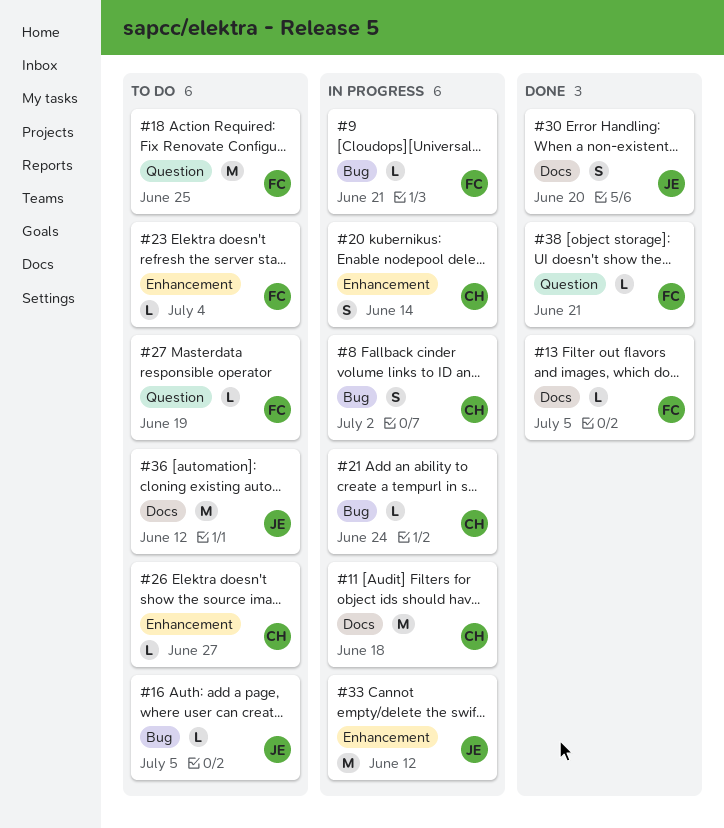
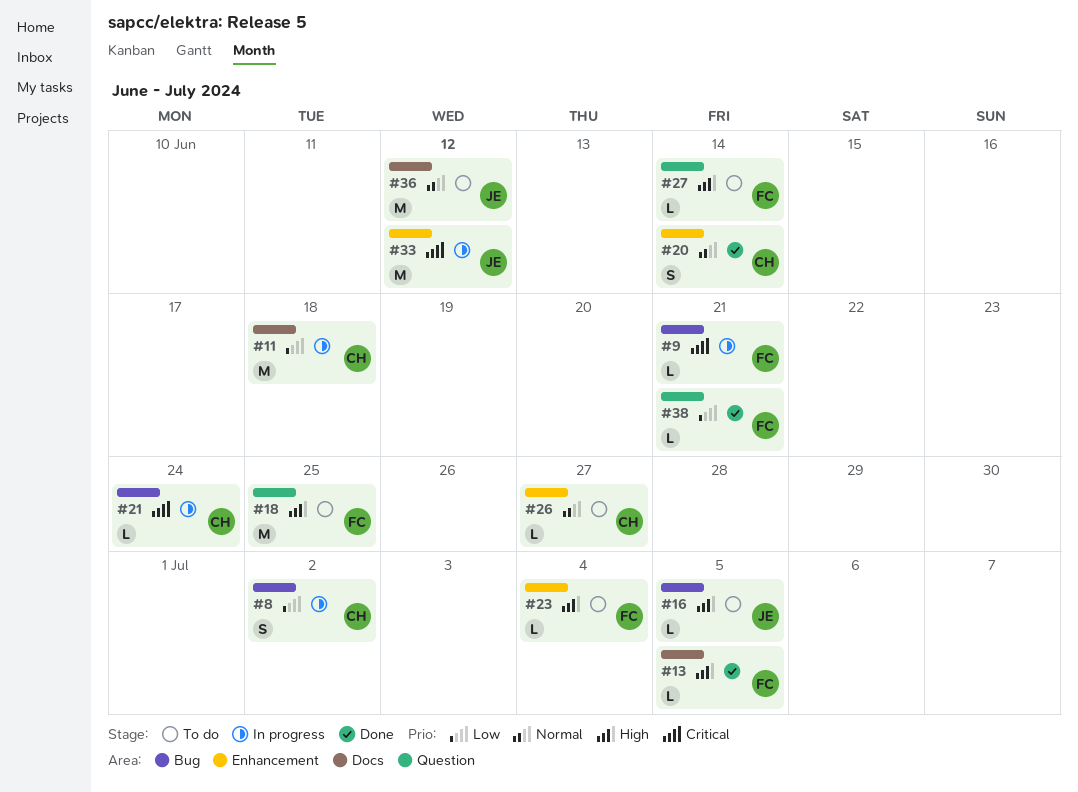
#20, status: In progress -> Done
#27, due: Jun 19 -> Jun 14
#30: present -> none

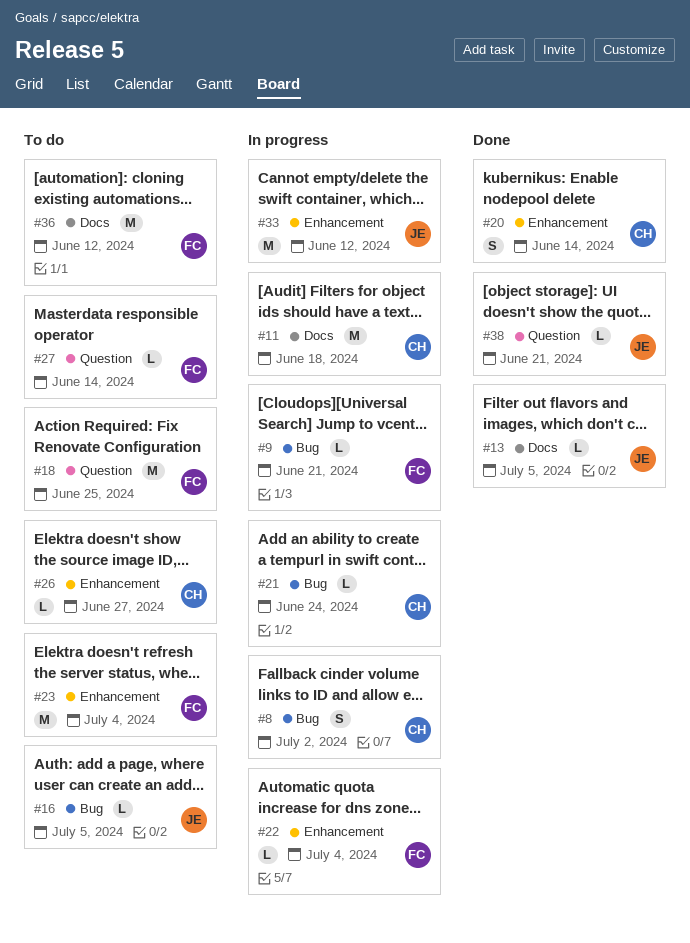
#13, owner: FC -> JE
#22: none -> present
#23, estimate: L -> M
#36, owner: JE -> FC
#38, owner: FC -> JE

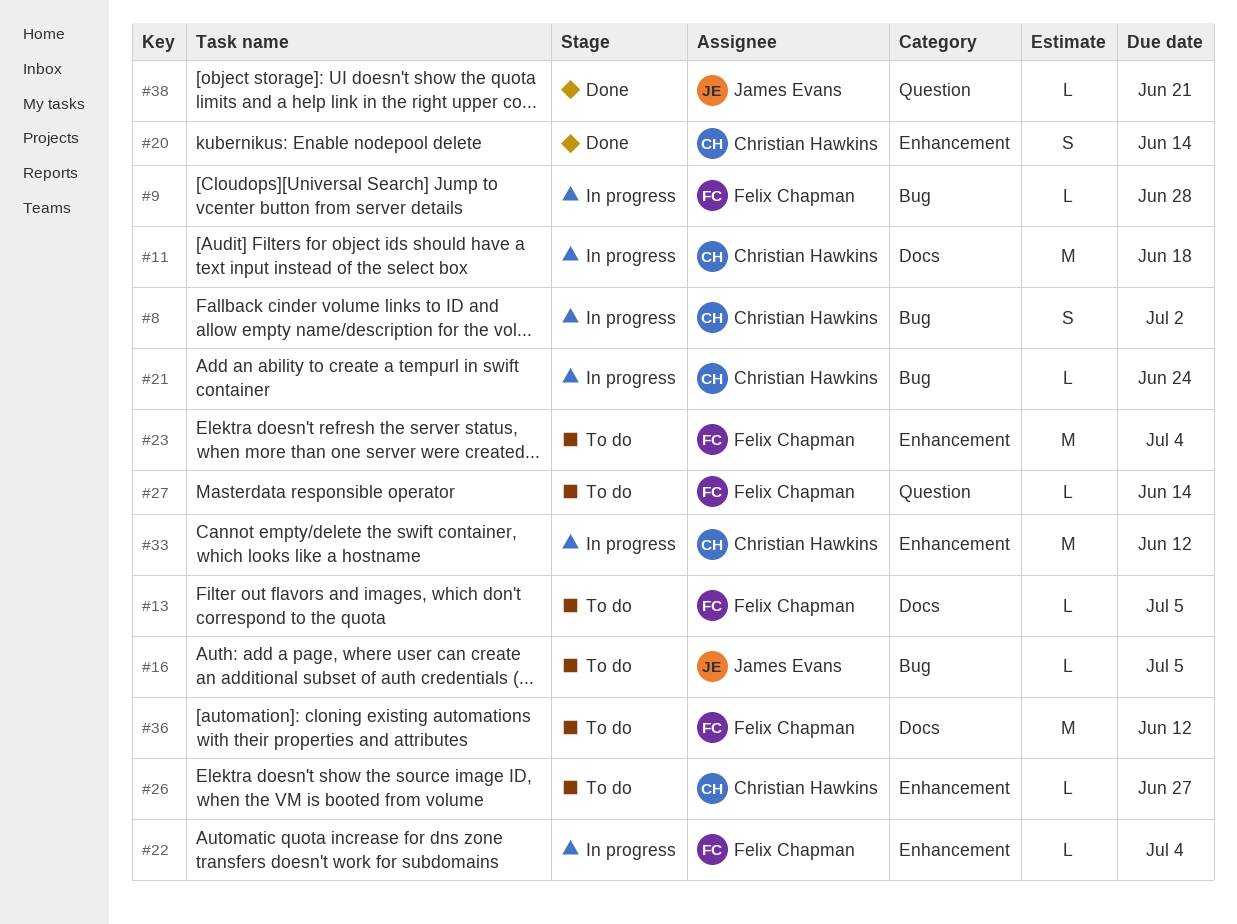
#9, due: Jun 21 -> Jun 28
#13, status: Done -> To do
#13, owner: James Evans -> Felix Chapman
#18: present -> none
#33, owner: James Evans -> Christian Hawkins

